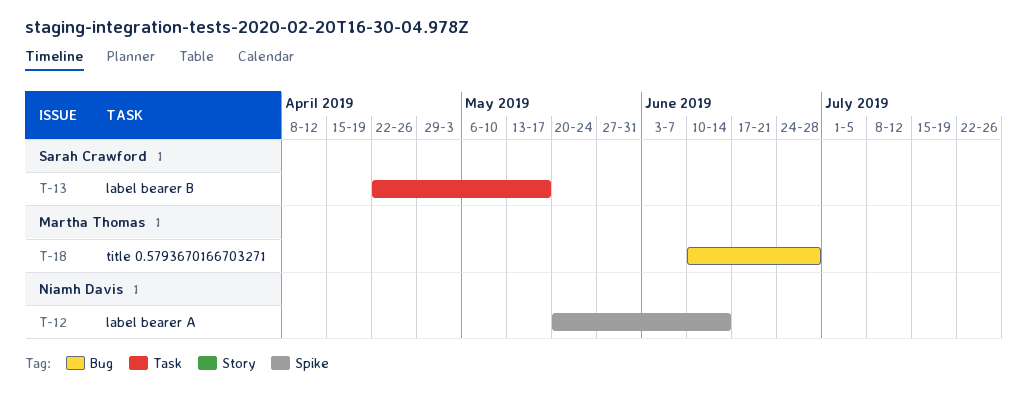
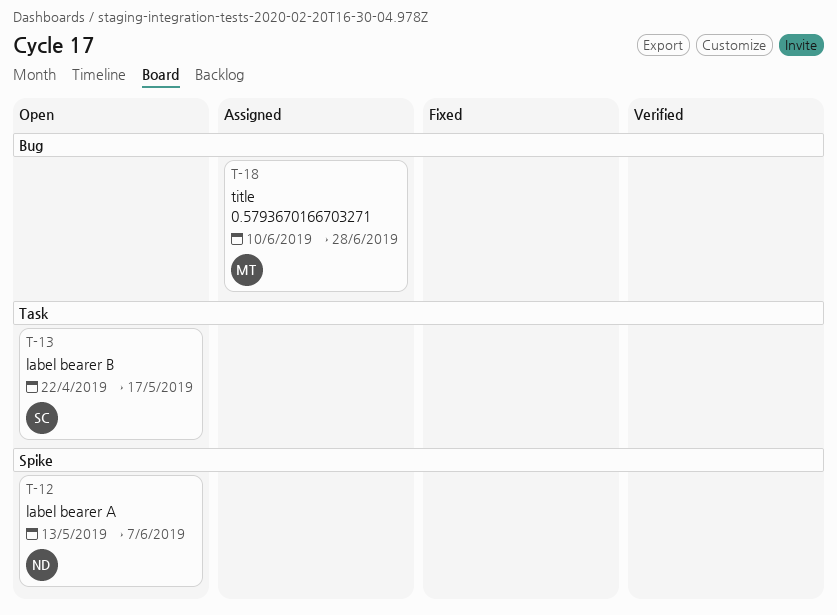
T-12, start: May 20 -> May 13
T-12, due: Jun 14 -> Jun 7

